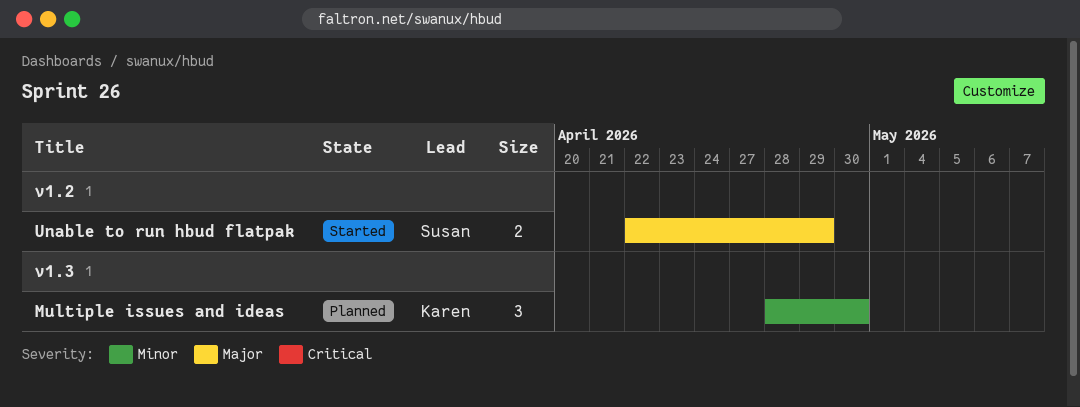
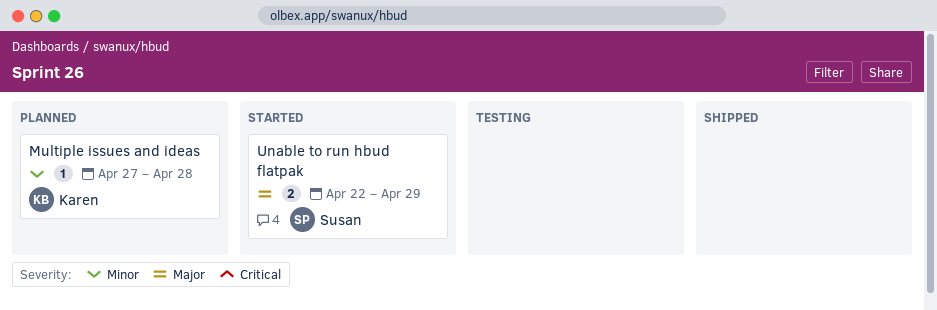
Multiple issues and ideas, estimate: 3 -> 1
Multiple issues and ideas, start: Apr 28 -> Apr 27
Multiple issues and ideas, due: Apr 30 -> Apr 28

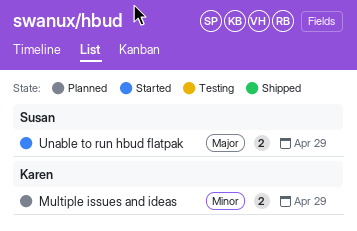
Multiple issues and ideas, estimate: 1 -> 2
Multiple issues and ideas, due: Apr 28 -> Apr 29

